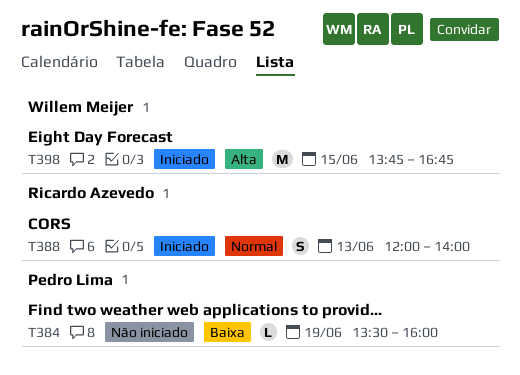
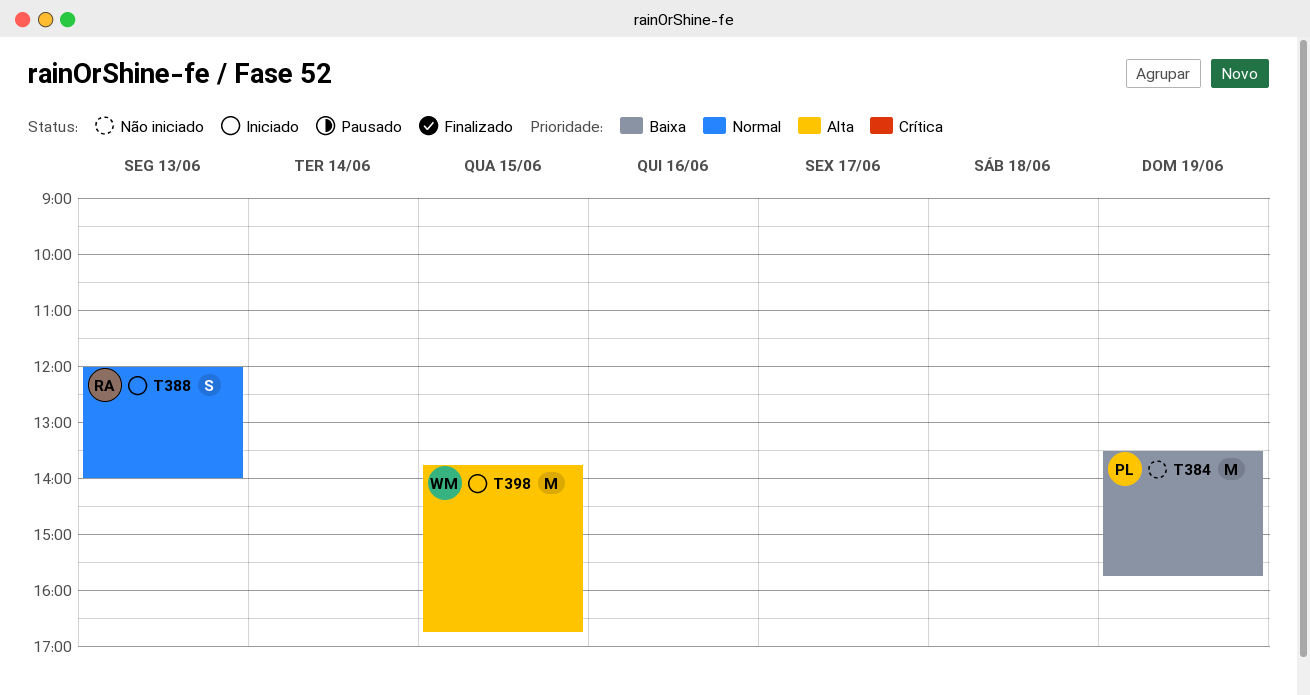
T384, estimate: L -> M
T384, ends: 16:00 -> 15:45

